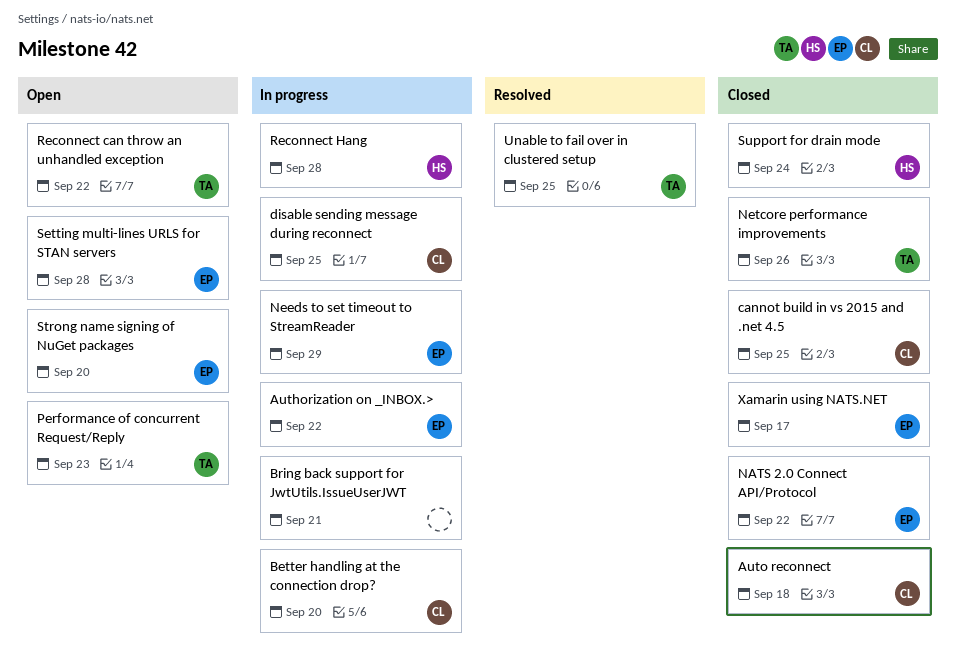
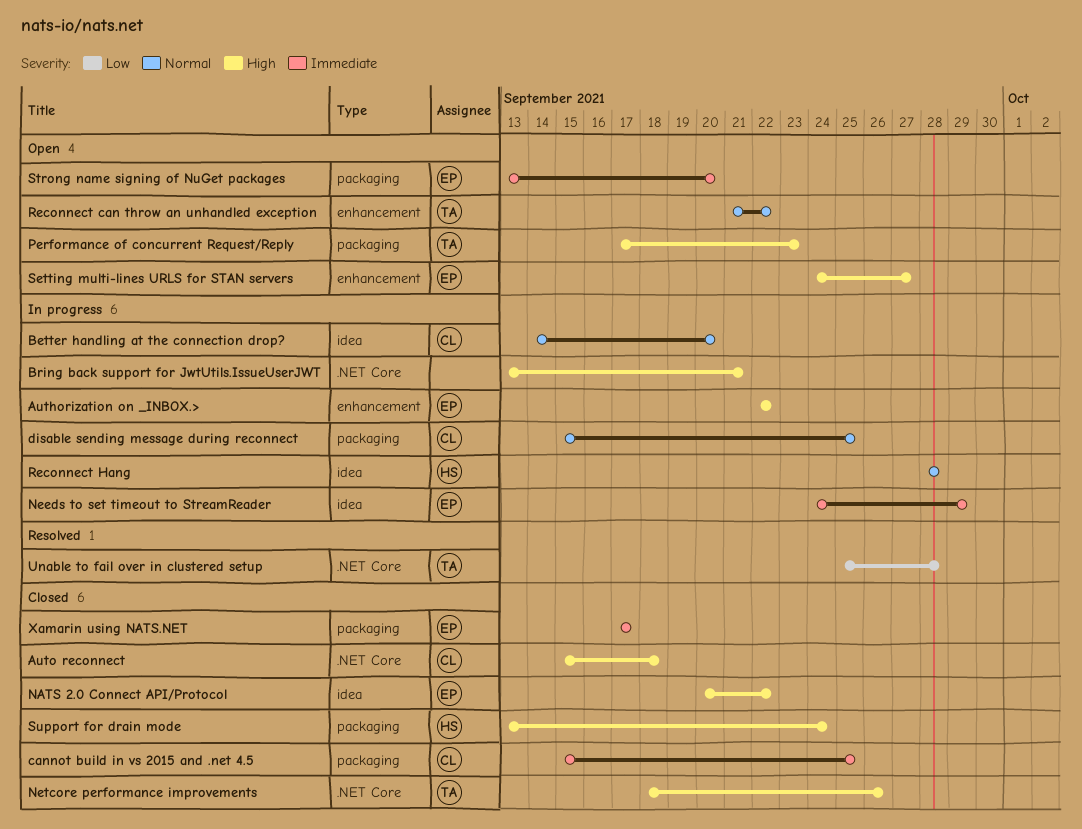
Setting multi-lines URLS for STAN servers, due: Sep 28 -> Sep 27
Unable to fail over in clustered setup, due: Sep 25 -> Sep 28

